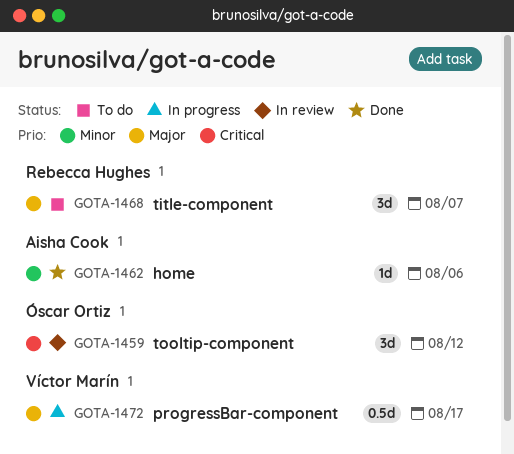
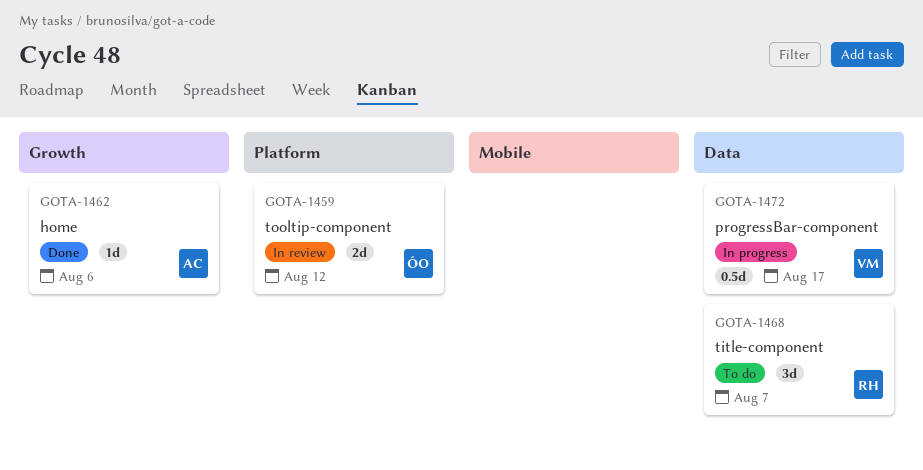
GOTA-1459, estimate: 3d -> 2d

